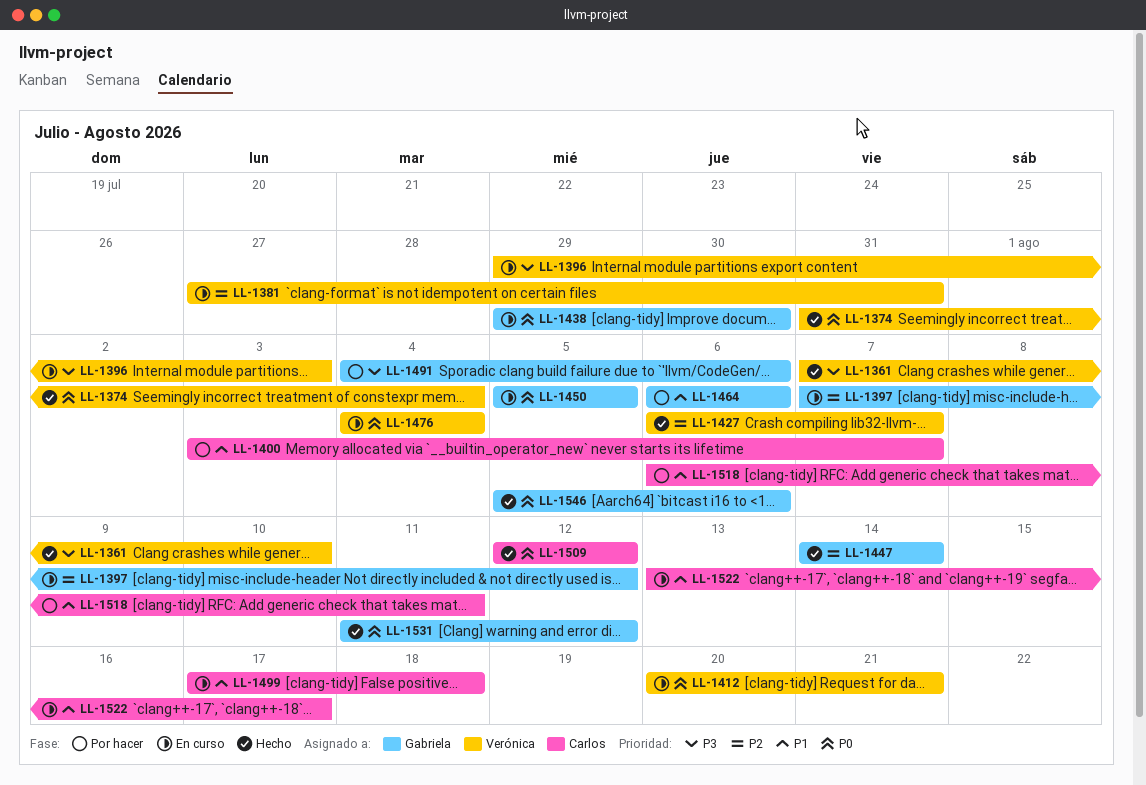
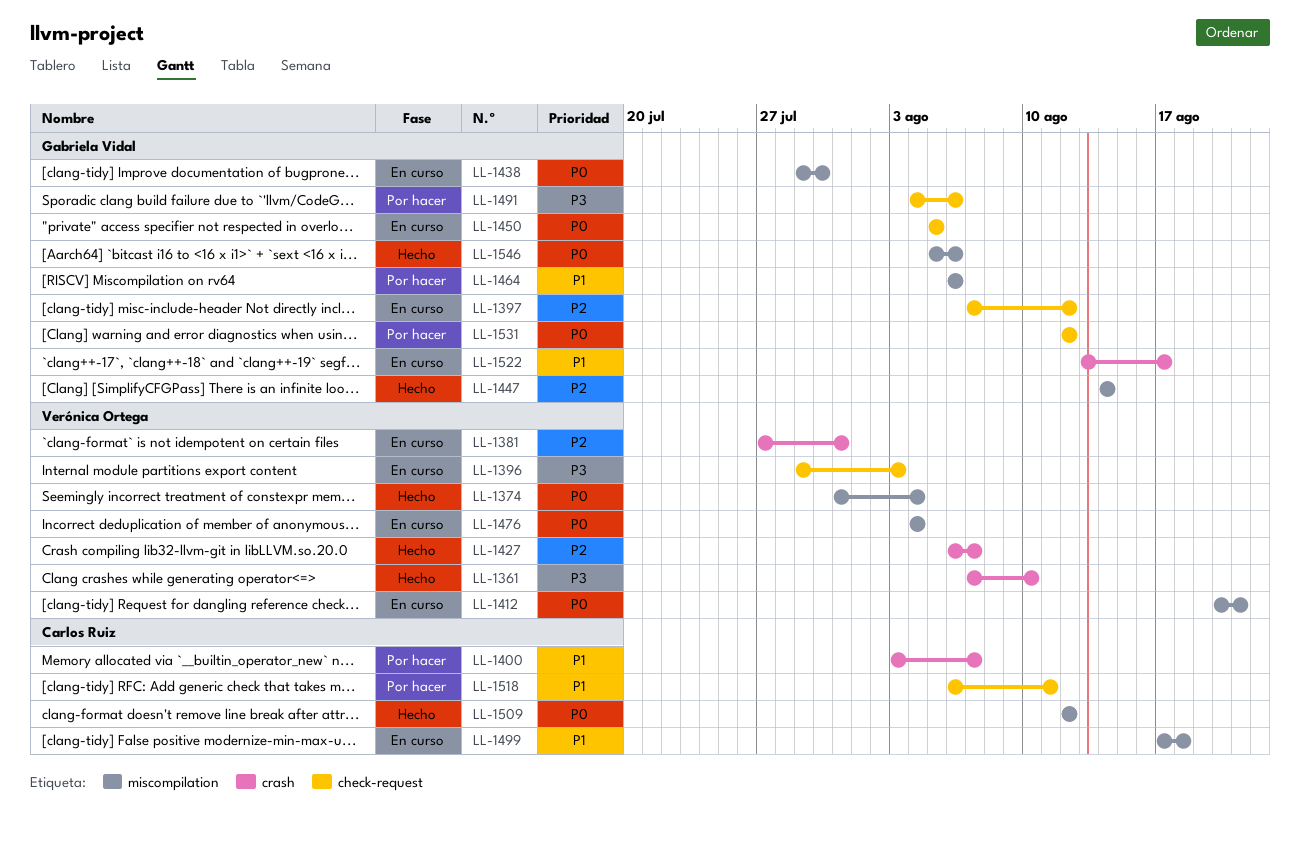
LL-1522, owner: Carlos Ruiz -> Gabriela Vidal
LL-1531, status: Hecho -> Por hacer
LL-1531, start: Aug 11 -> Aug 12

